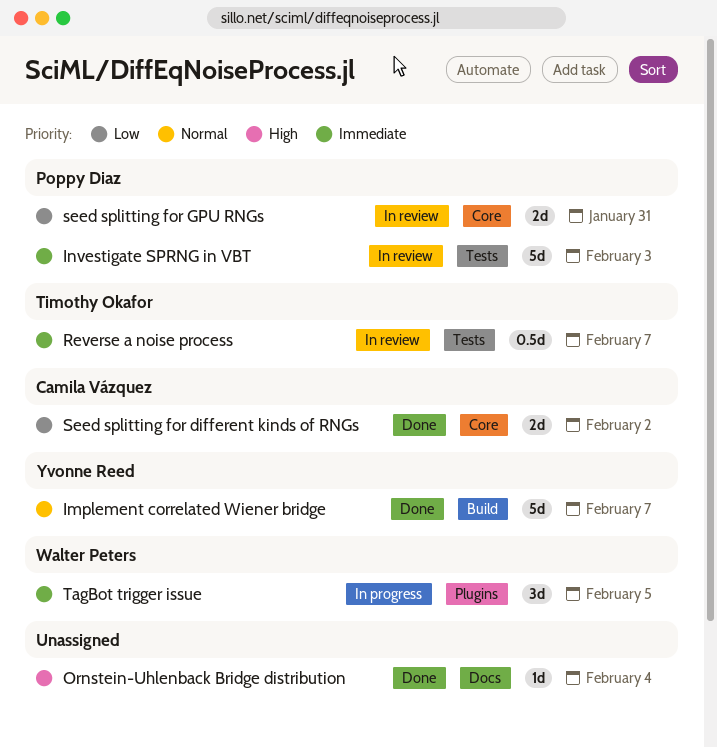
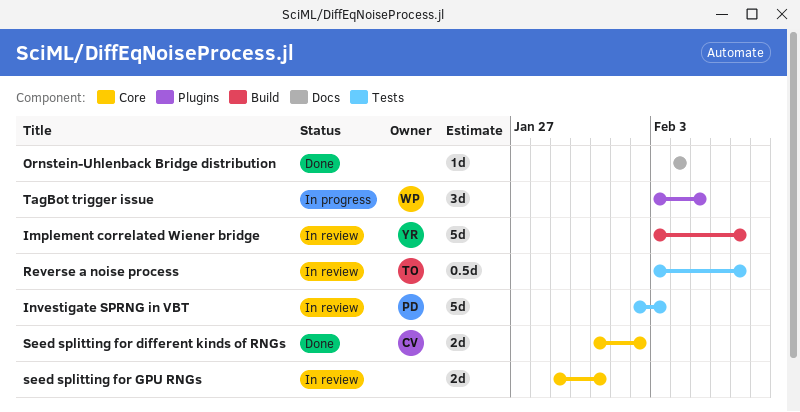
Implement correlated Wiener bridge, status: Done -> In review
seed splitting for GPU RNGs, owner: Poppy Diaz -> none

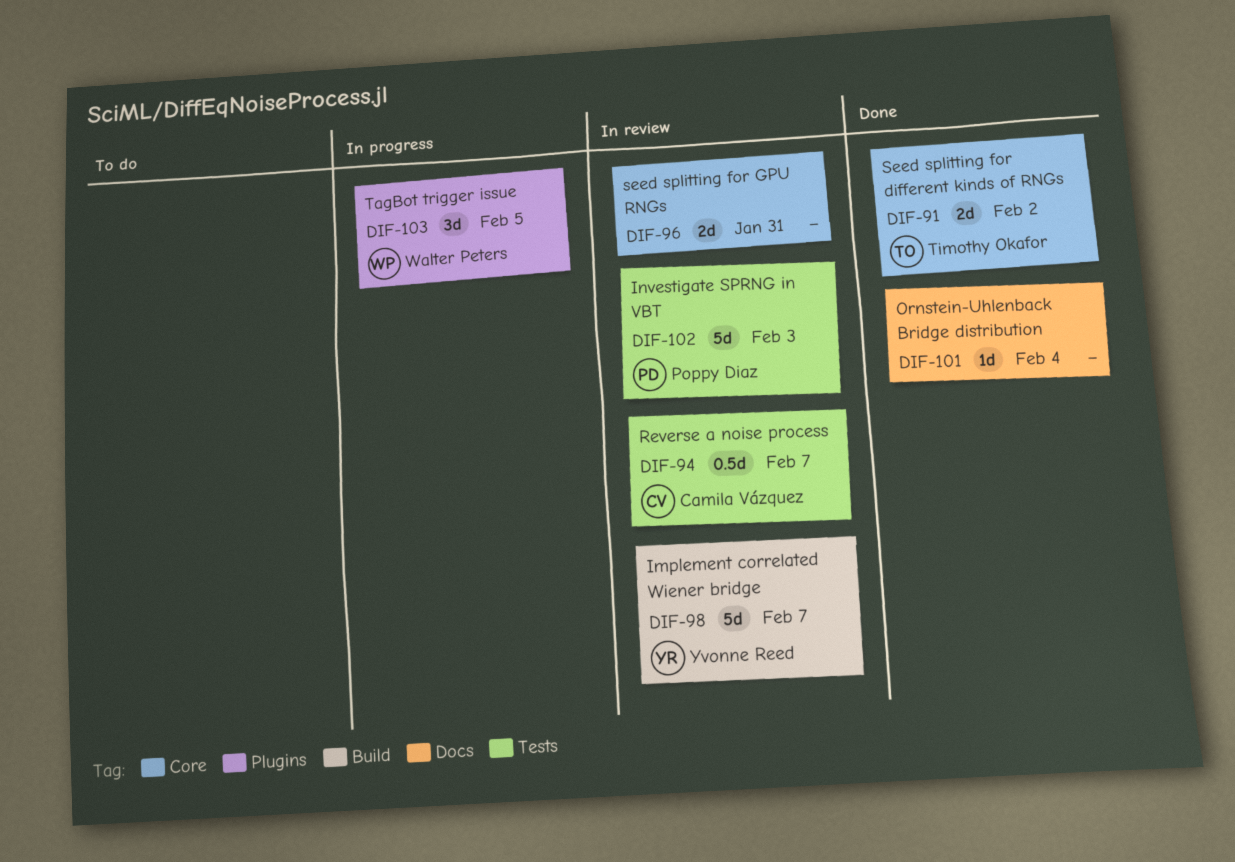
Reverse a noise process, owner: Timothy Okafor -> Camila Vázquez
Seed splitting for different kinds of RNGs, owner: Camila Vázquez -> Timothy Okafor

